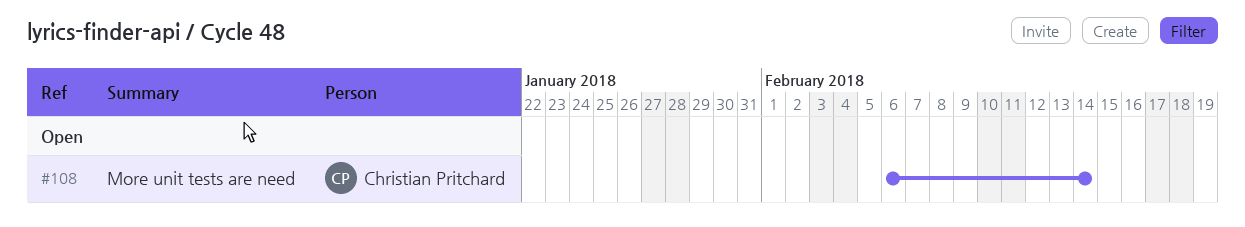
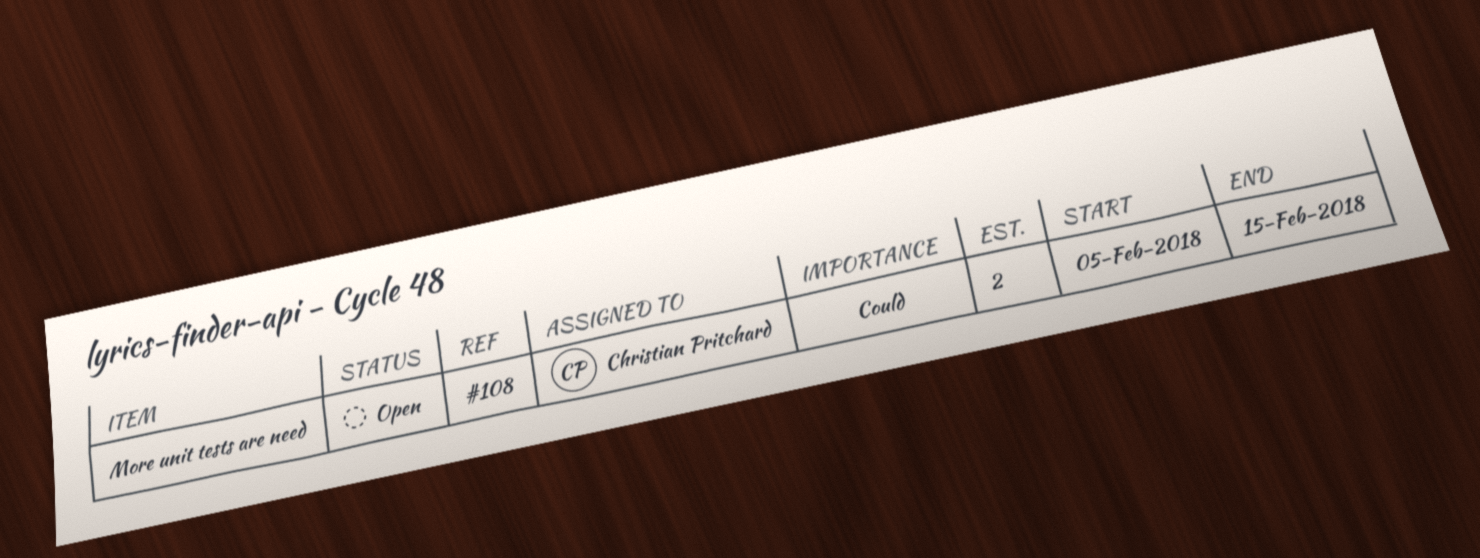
#108, start: Feb 6 -> Feb 5
#108, due: Feb 14 -> Feb 15

